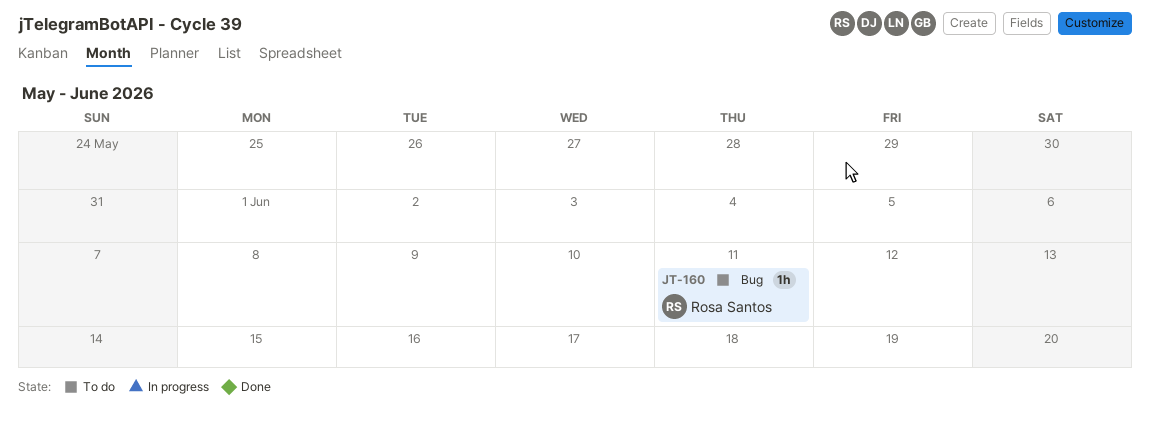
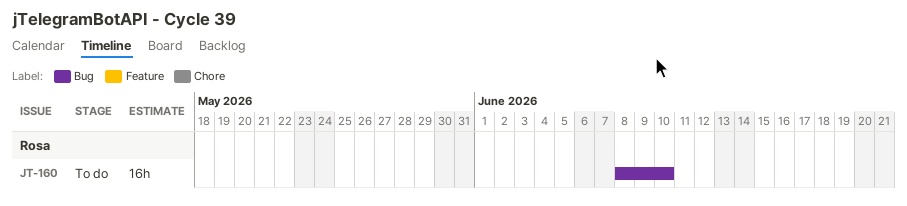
JT-160, estimate: 1h -> 16h
JT-160, due: Jun 11 -> Jun 10

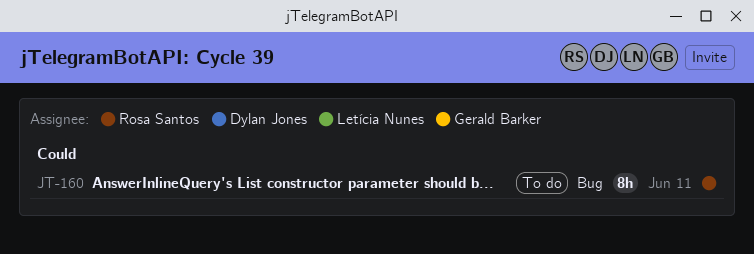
JT-160, estimate: 16h -> 8h
JT-160, due: Jun 10 -> Jun 11

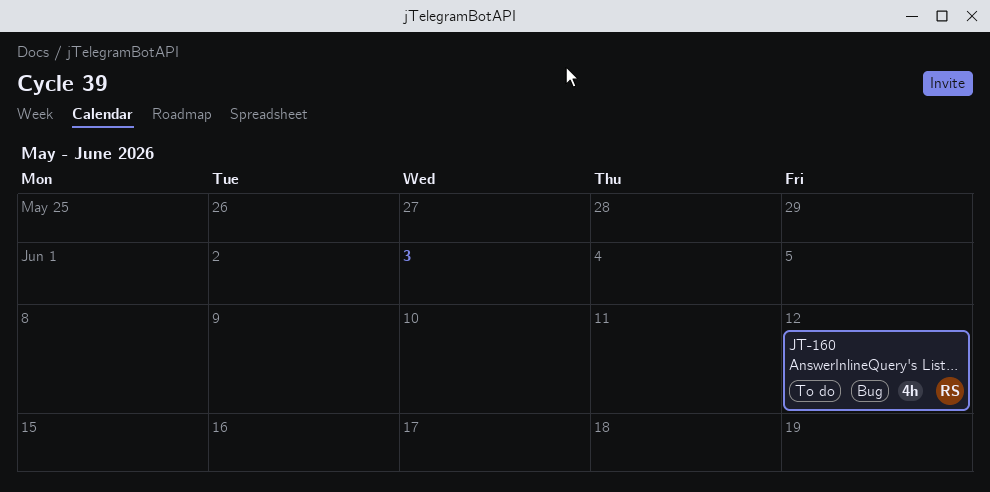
JT-160, estimate: 8h -> 4h
JT-160, due: Jun 11 -> Jun 12

